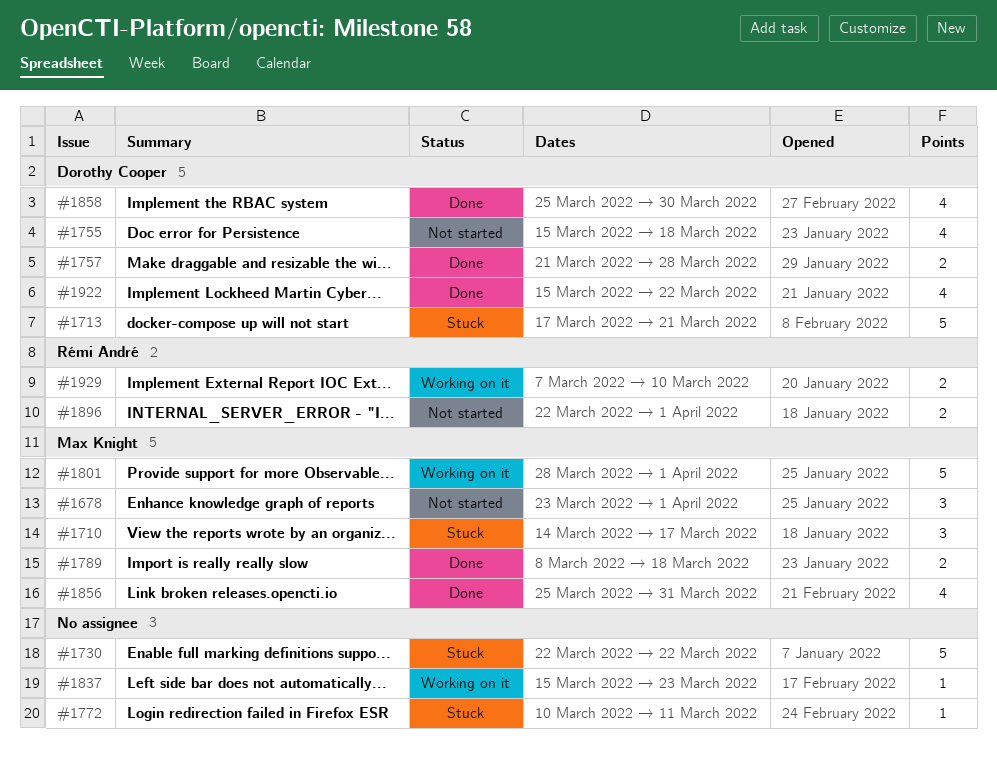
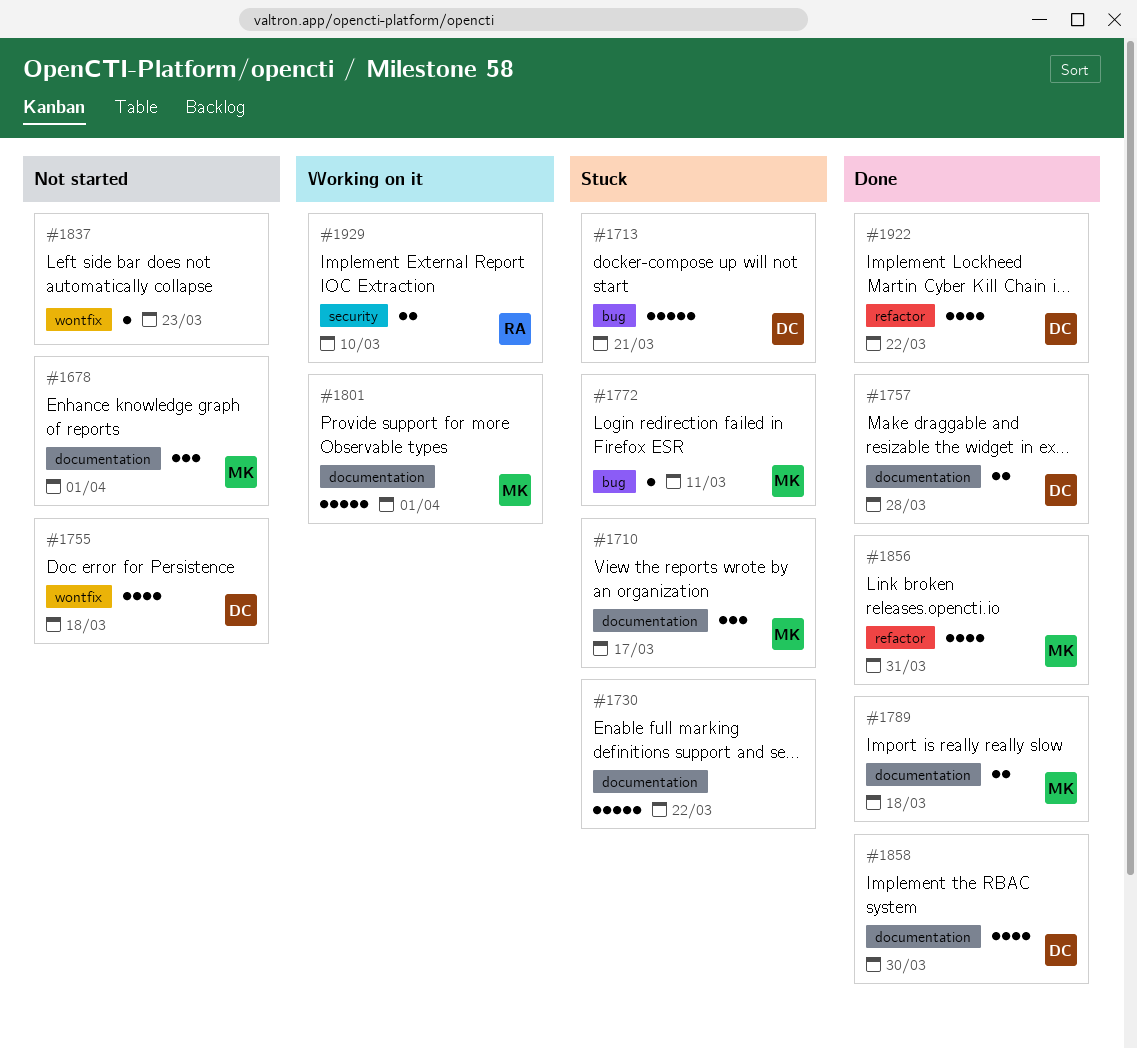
#1772, owner: none -> Max Knight
#1837, status: Working on it -> Not started
#1896: present -> none

